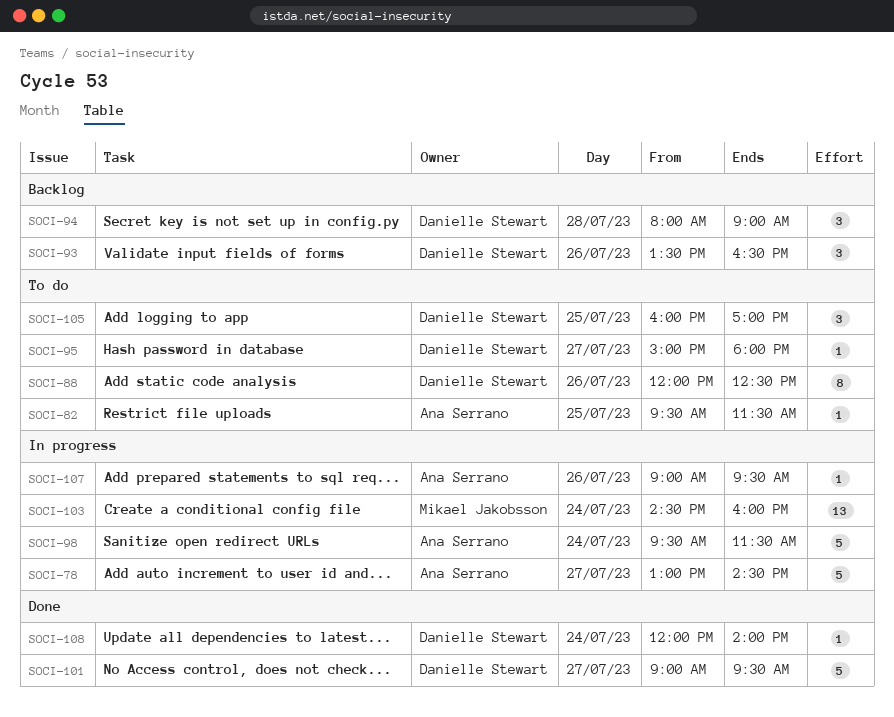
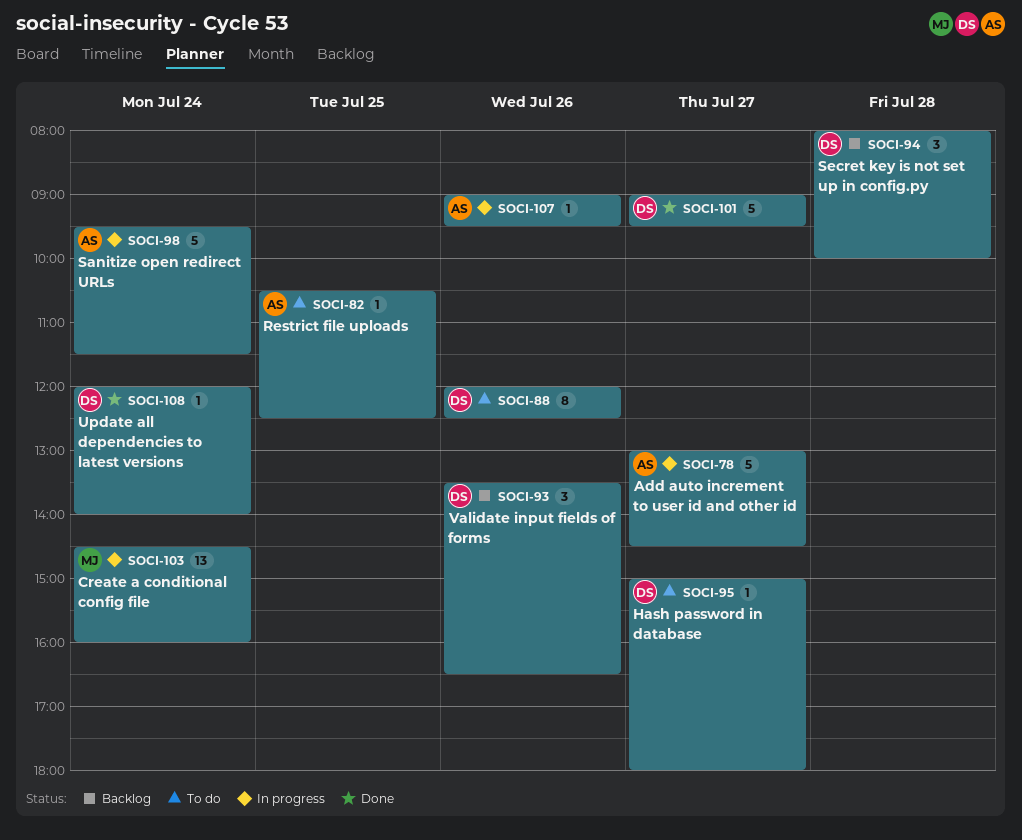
SOCI-82, begins: 09:30 -> 10:30
SOCI-82, ends: 11:30 -> 12:30
SOCI-94, ends: 09:00 -> 10:00
SOCI-105: present -> none

